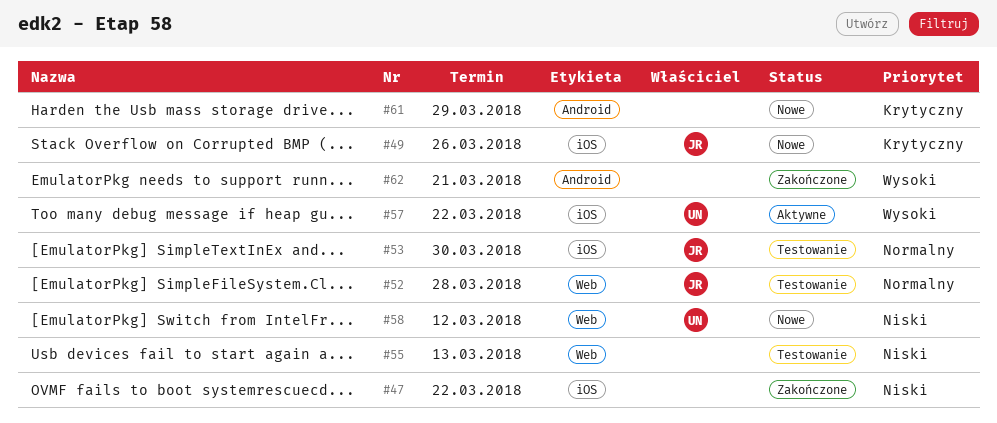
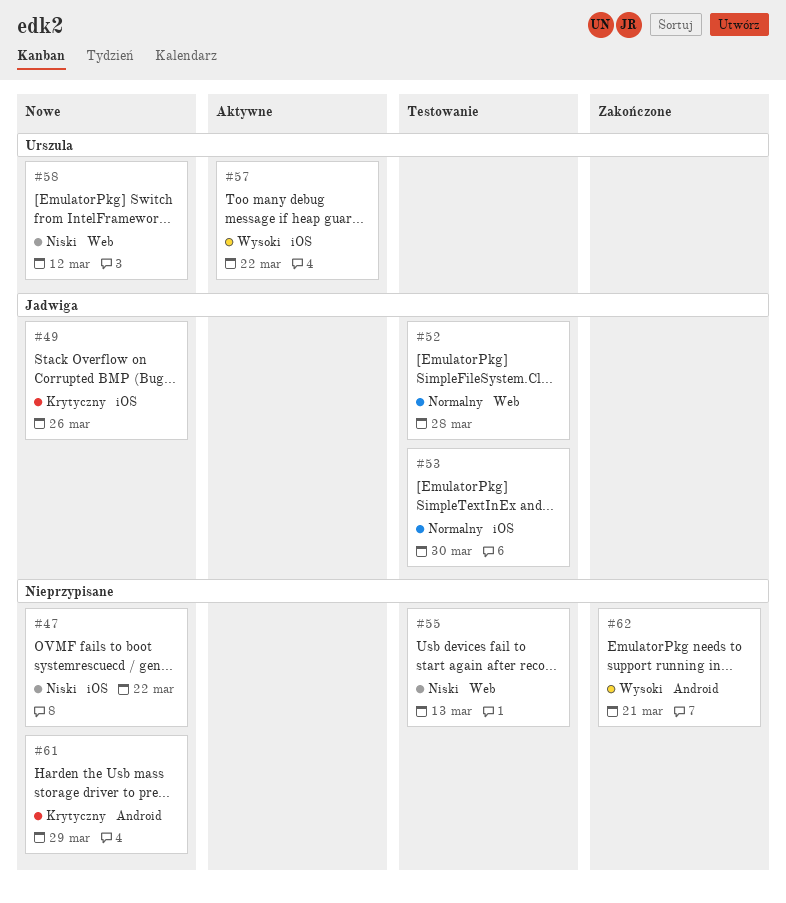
#47, status: Zakończone -> Nowe

